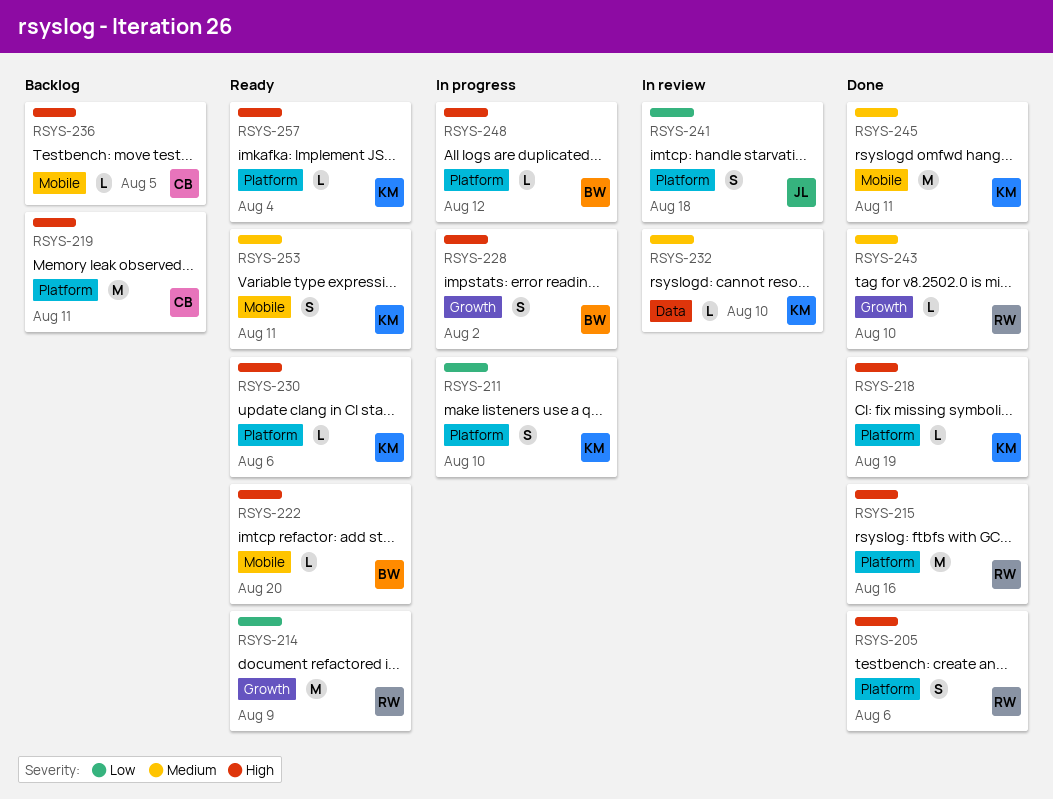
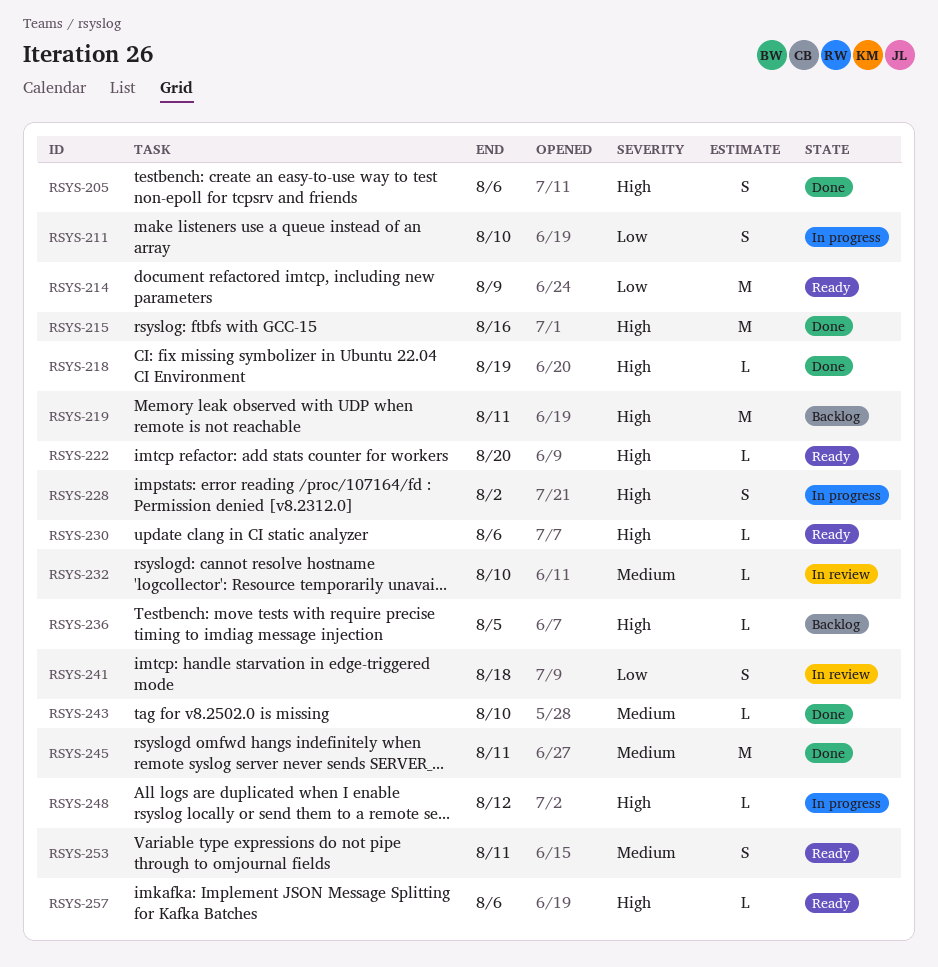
RSYS-257, due: Aug 4 -> Aug 6

